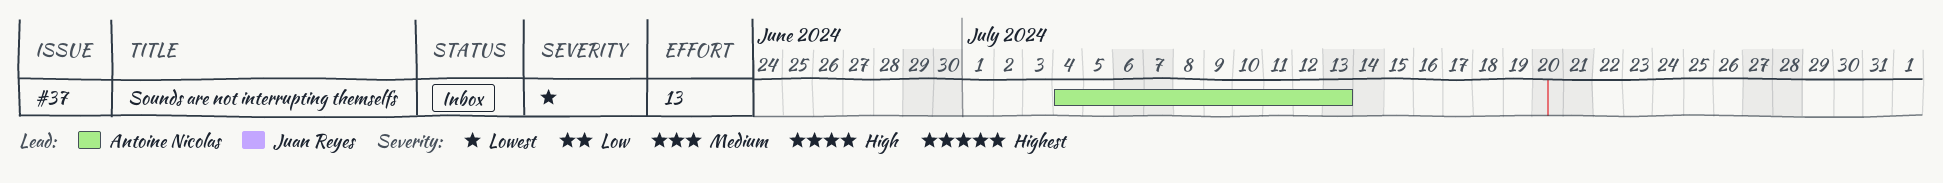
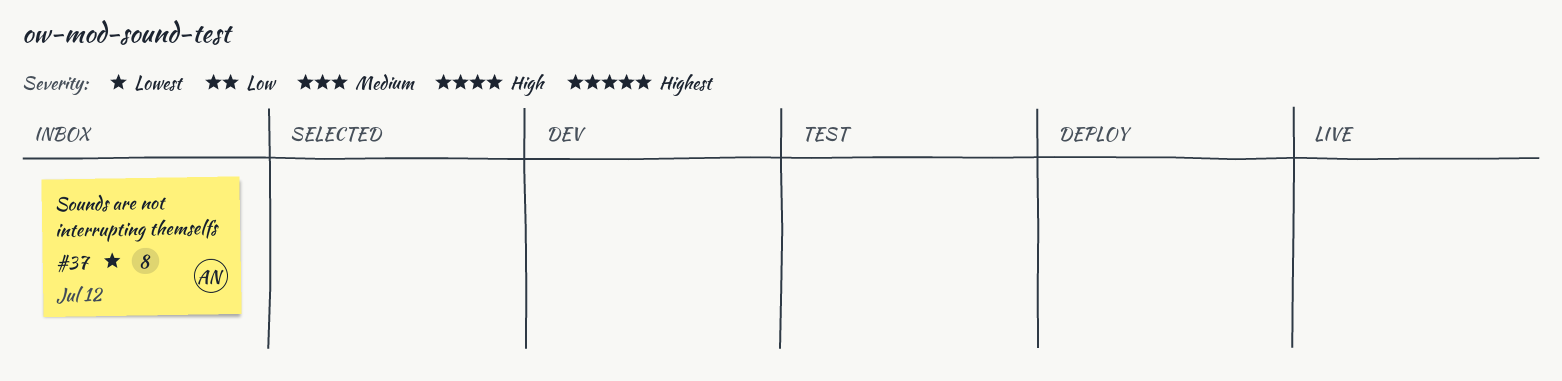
#37, estimate: 13 -> 8
#37, due: Jul 13 -> Jul 12

